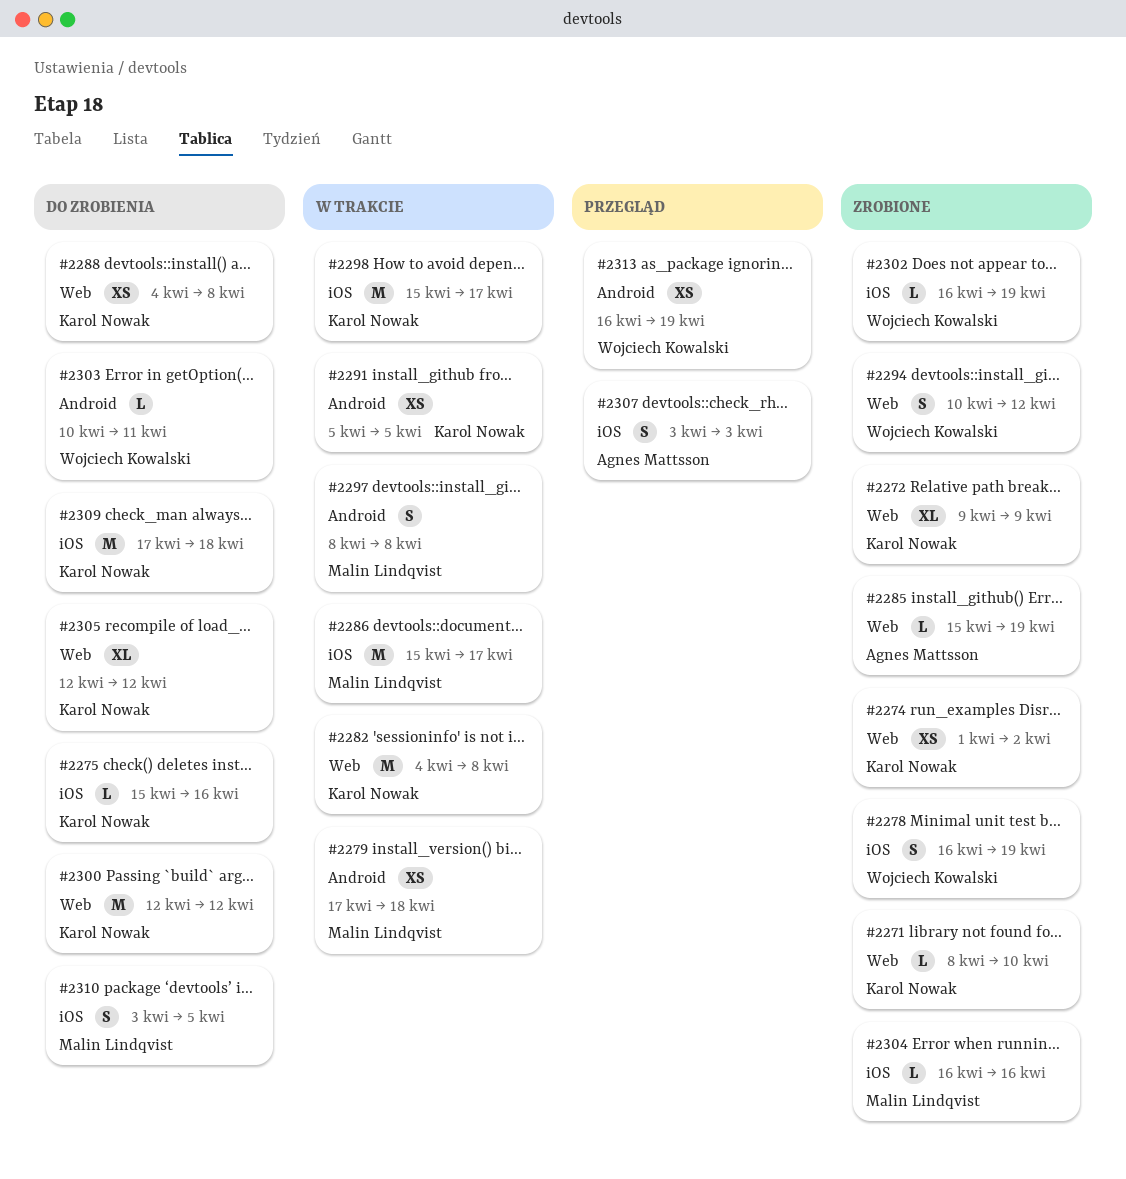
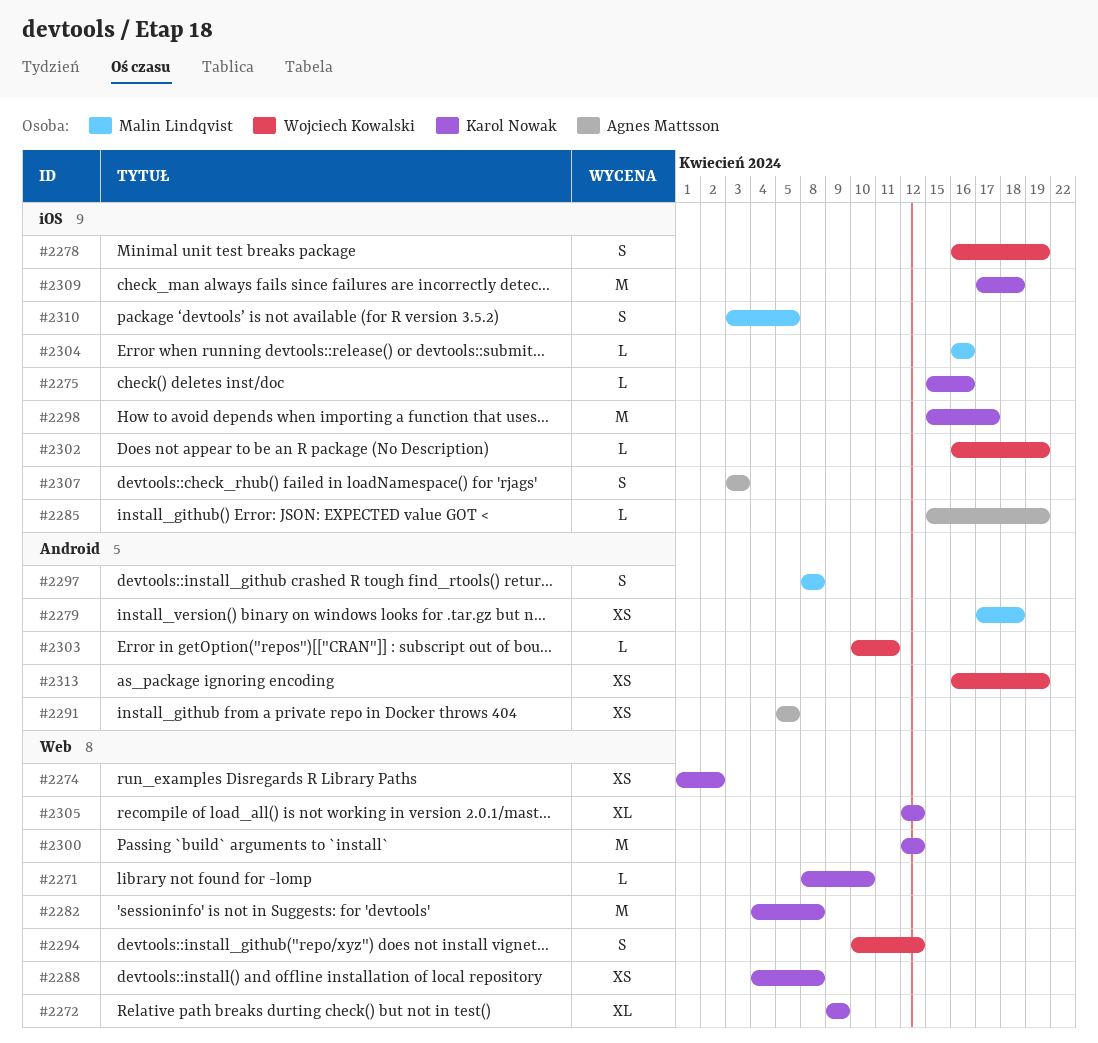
#2285, label: Web -> iOS
#2286: present -> none
#2291, owner: Karol Nowak -> Agnes Mattsson

